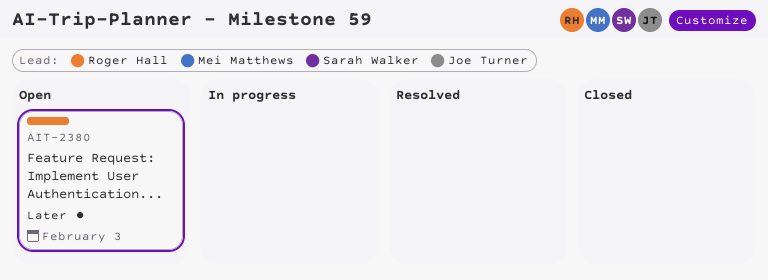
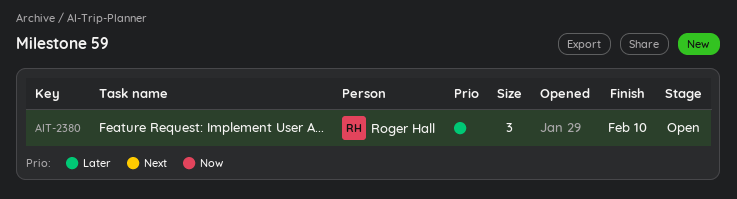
AIT-2380, estimate: 1 -> 3
AIT-2380, due: Feb 3 -> Feb 10

